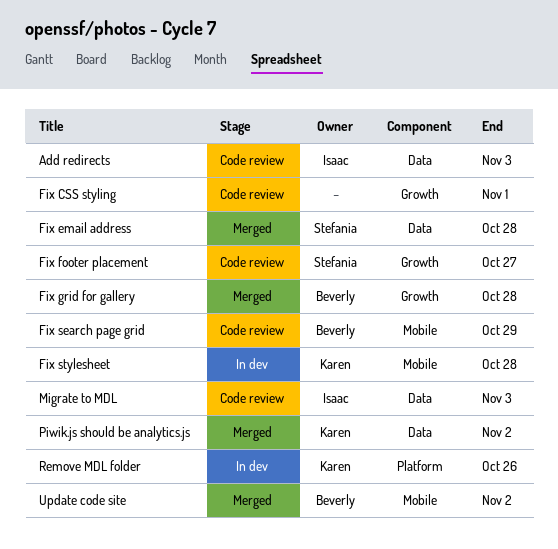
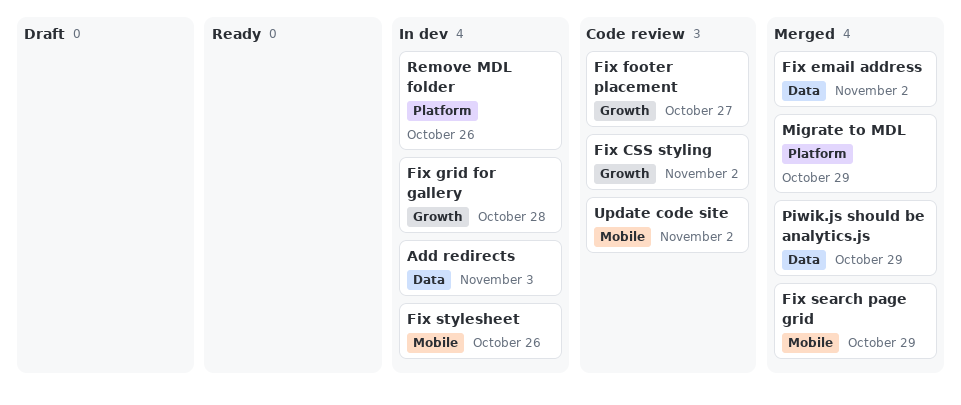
Add redirects, status: Code review -> In dev
Fix CSS styling, due: Nov 1 -> Nov 2
Fix email address, due: Oct 28 -> Nov 2
Fix grid for gallery, status: Merged -> In dev
Fix search page grid, status: Code review -> Merged
Fix stylesheet, due: Oct 28 -> Oct 26
Migrate to MDL, status: Code review -> Merged
Migrate to MDL, label: Data -> Platform
Migrate to MDL, due: Nov 3 -> Oct 29
Piwik.js should be analytics.js, due: Nov 2 -> Oct 29
Update code site, status: Merged -> Code review

